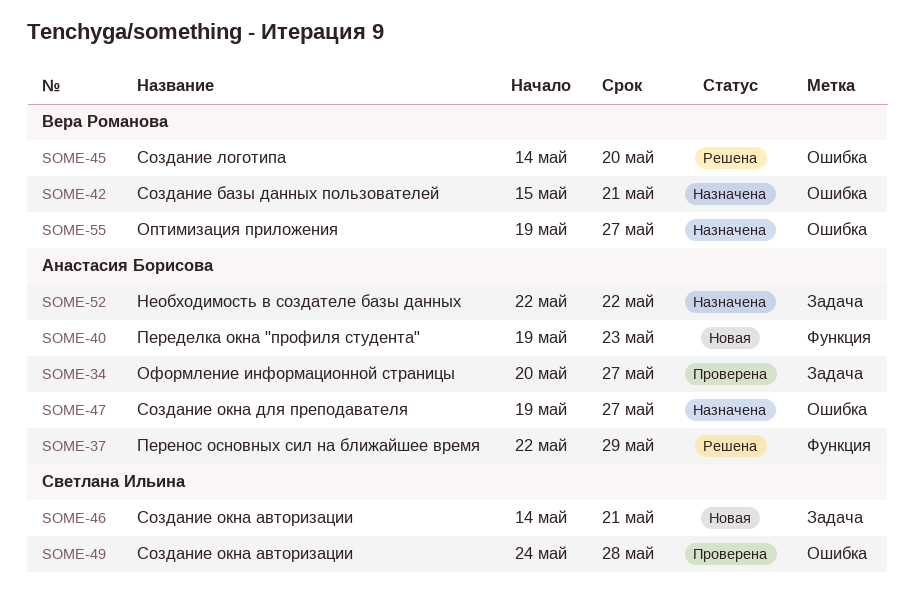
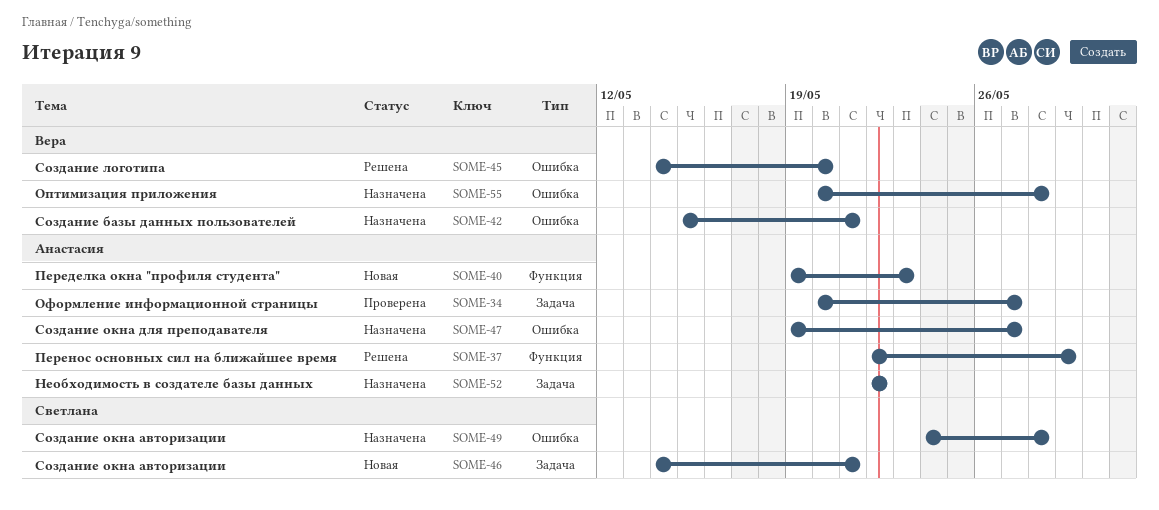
SOME-49, status: Проверена -> Назначена
SOME-55, start: May 19 -> May 20
SOME-55, due: May 27 -> May 28

